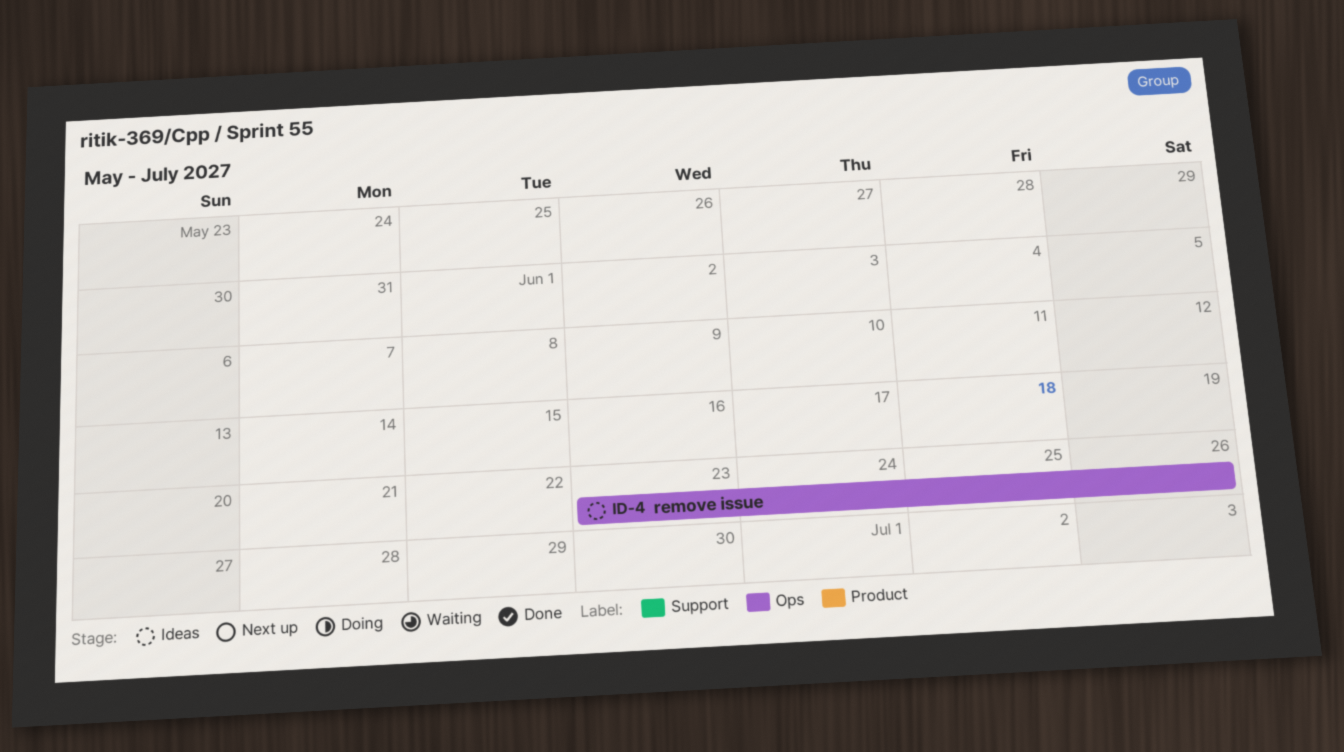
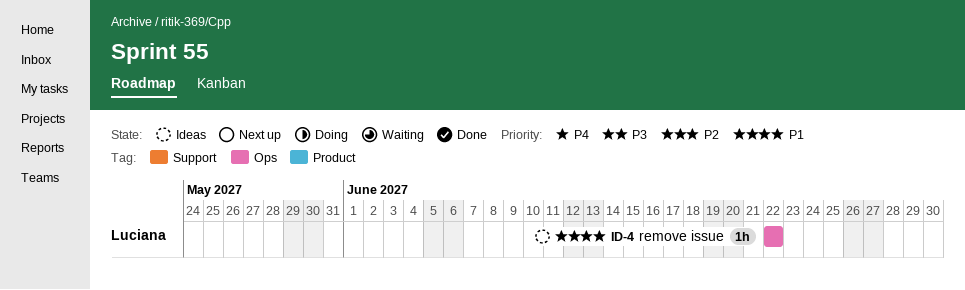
ID-4, start: Jun 23 -> Jun 22
ID-4, due: Jun 26 -> Jun 22

